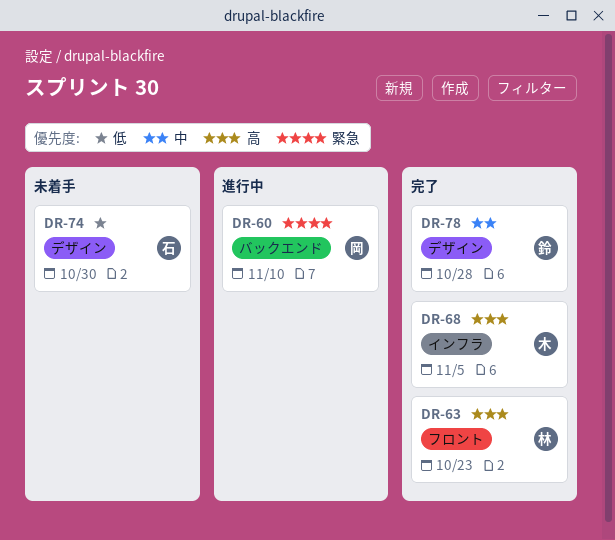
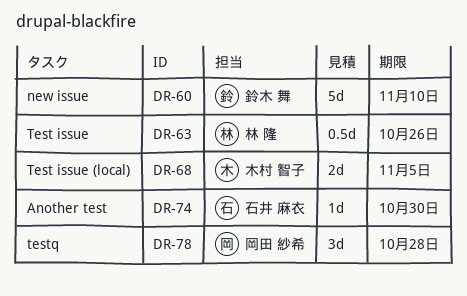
DR-60, owner: 岡田 紗希 -> 鈴木 舞
DR-63, due: Oct 23 -> Oct 26
DR-78, owner: 鈴木 舞 -> 岡田 紗希

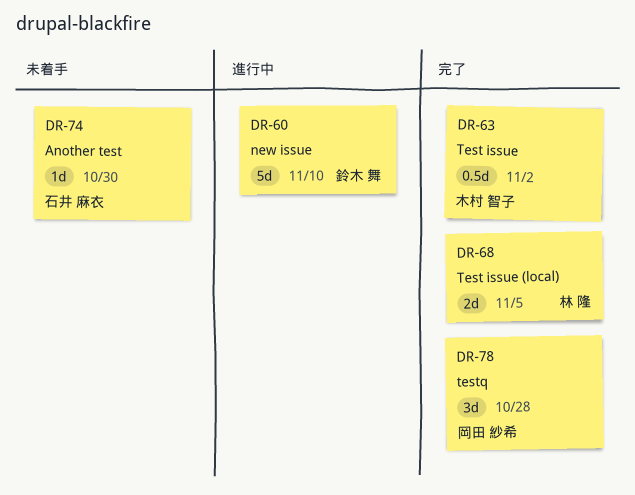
DR-63, owner: 林 隆 -> 木村 智子
DR-63, due: Oct 26 -> Nov 2
DR-68, owner: 木村 智子 -> 林 隆

